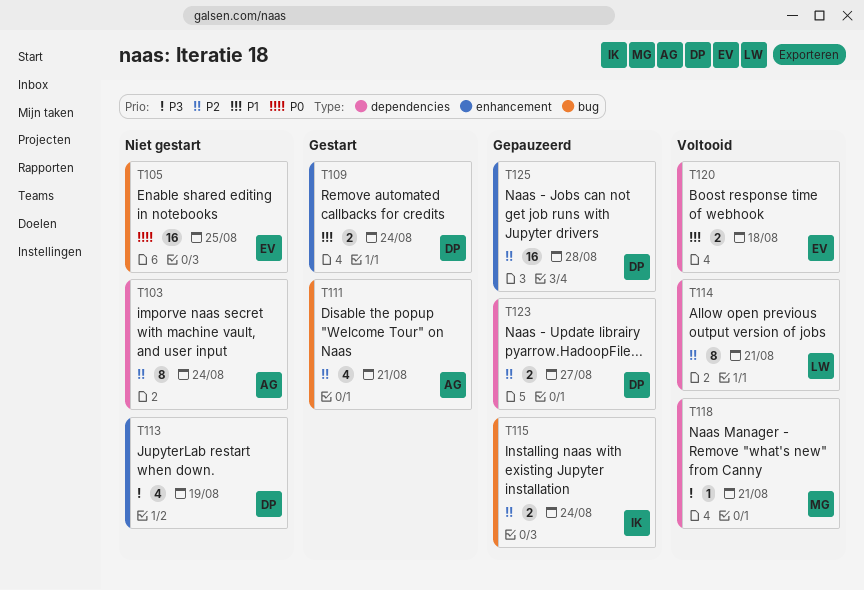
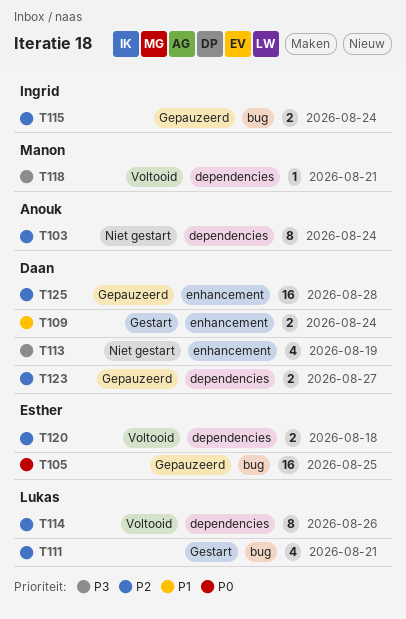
T105, status: Niet gestart -> Gepauzeerd
T111, owner: Anouk -> Lukas
T114, due: Aug 21 -> Aug 26
T120, priority: P1 -> P2

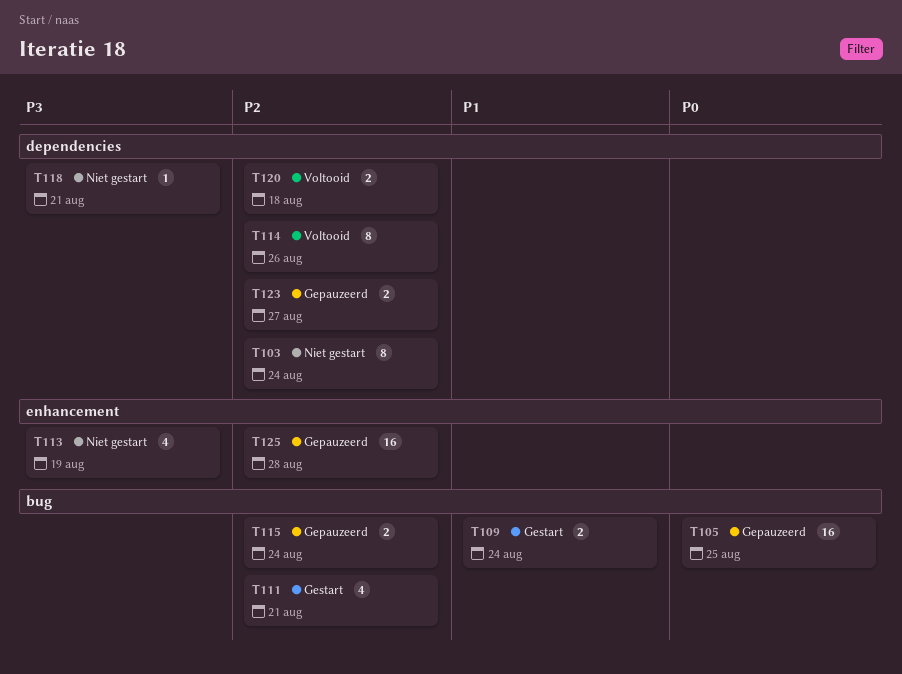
T109, label: enhancement -> bug
T118, status: Voltooid -> Niet gestart

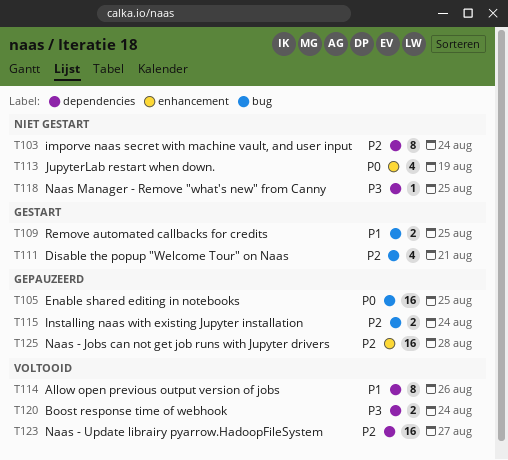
T109, due: Aug 24 -> Aug 25
T113, priority: P3 -> P0
T114, priority: P2 -> P1
T118, due: Aug 21 -> Aug 25
T120, priority: P2 -> P3
T120, due: Aug 18 -> Aug 24
T123, status: Gepauzeerd -> Voltooid
T123, estimate: 2 -> 16

